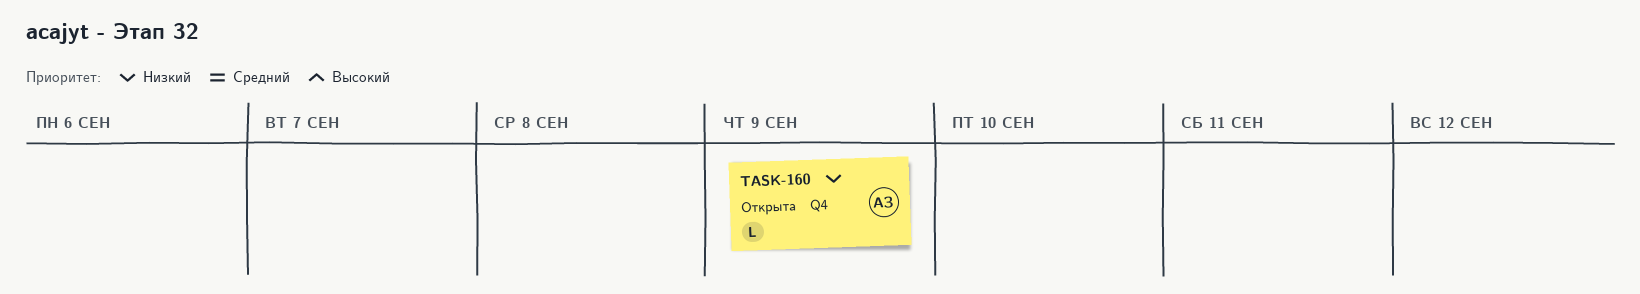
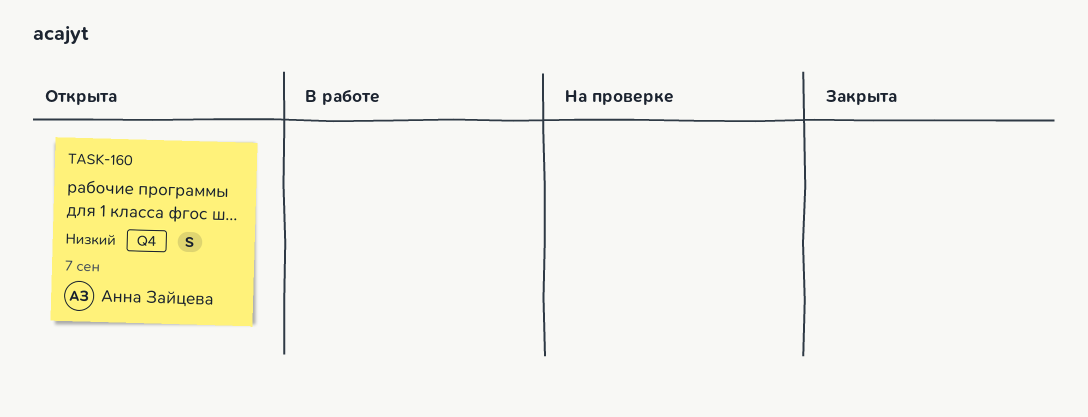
TASK-160, estimate: L -> S
TASK-160, due: Sep 9 -> Sep 7

